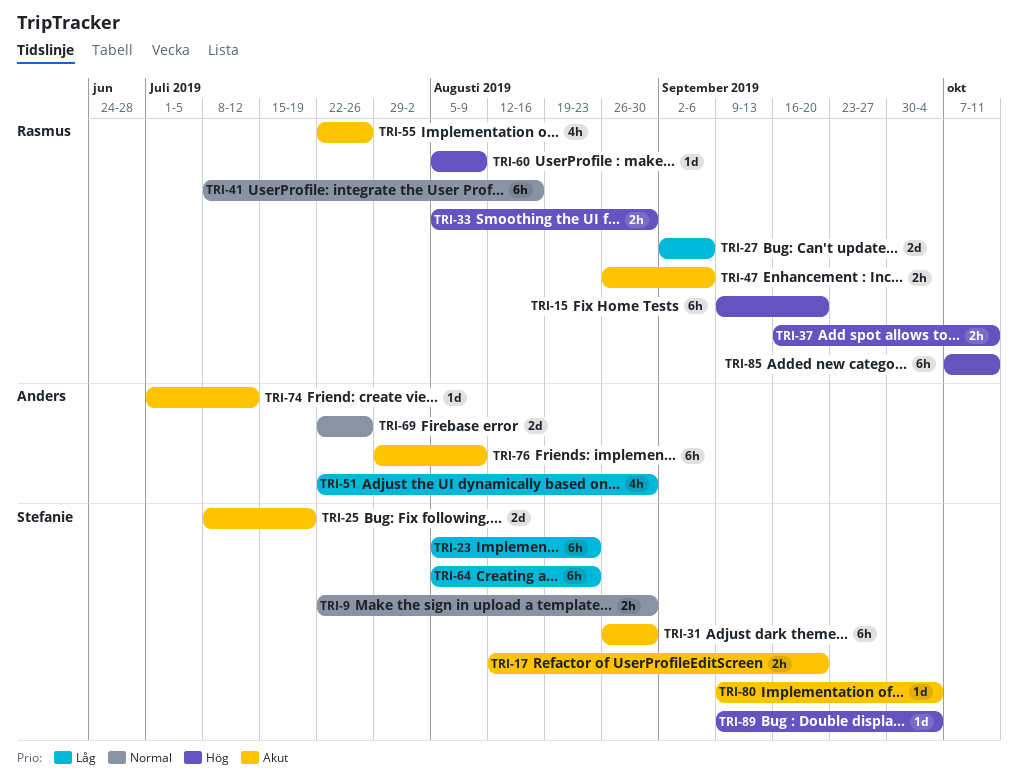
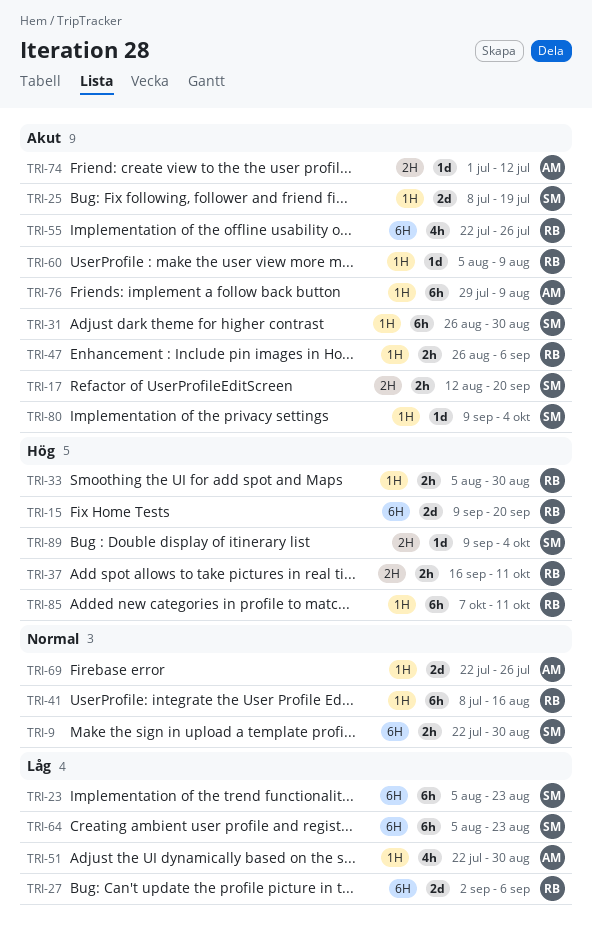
TRI-15, estimate: 6h -> 2d
TRI-60, priority: Hög -> Akut

